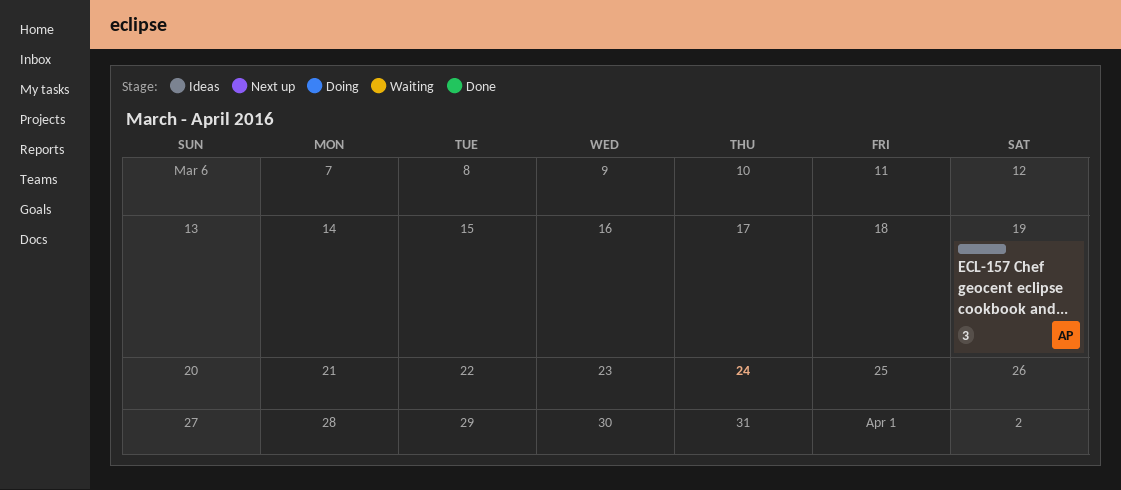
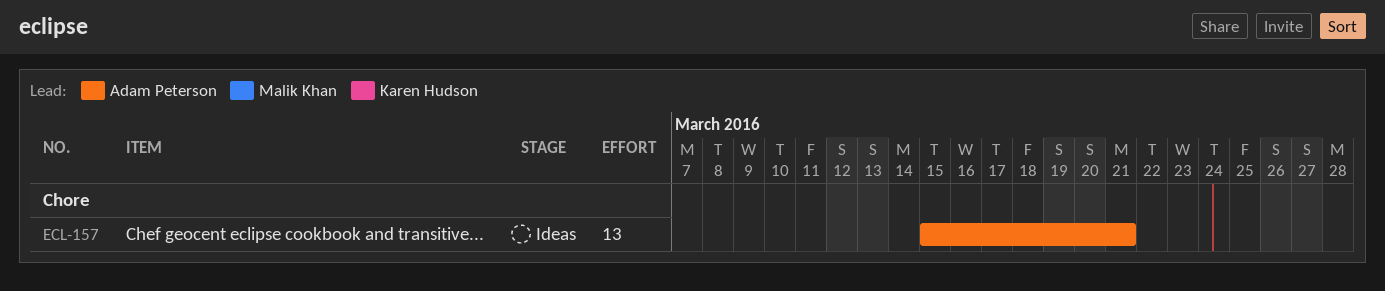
ECL-157, estimate: 3 -> 13
ECL-157, due: Mar 19 -> Mar 21

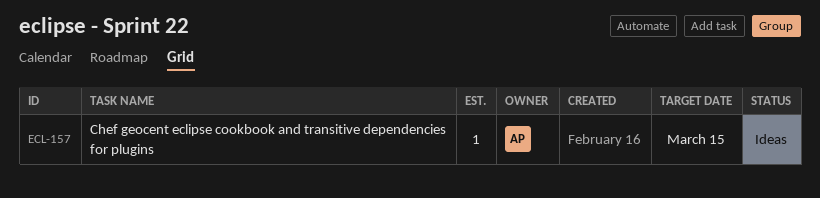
ECL-157, estimate: 13 -> 1
ECL-157, due: Mar 21 -> Mar 15

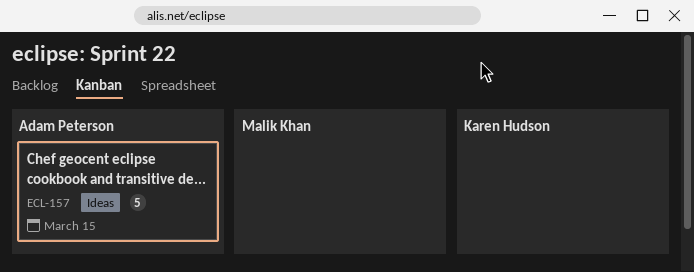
ECL-157, estimate: 1 -> 5

